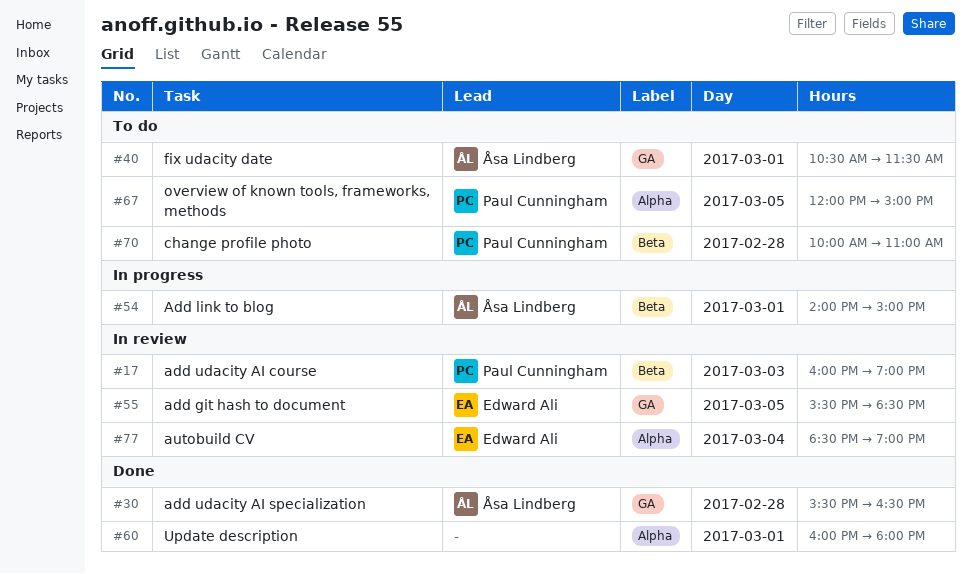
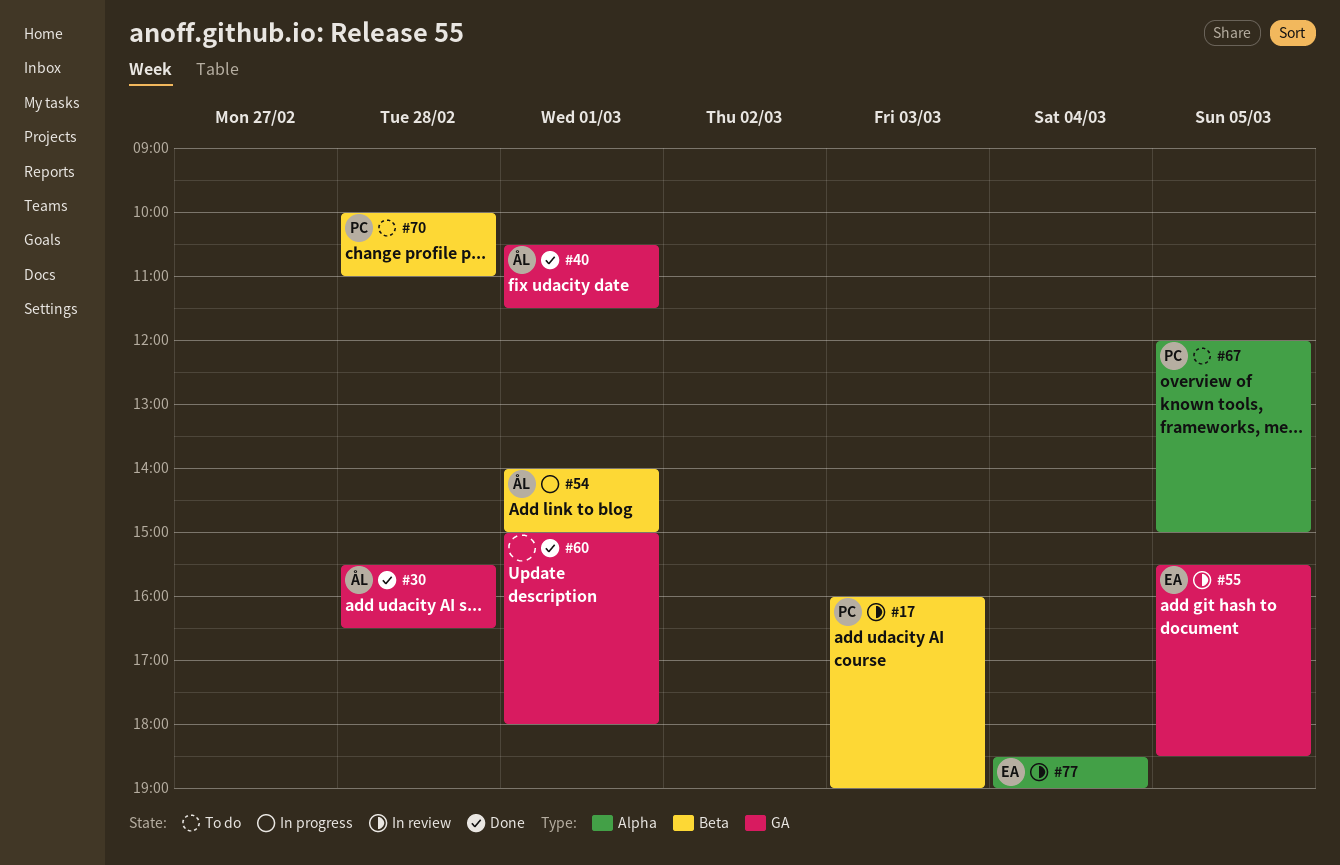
#40, status: To do -> Done
#60, label: Alpha -> GA
#60, begins: 16:00 -> 15:00

